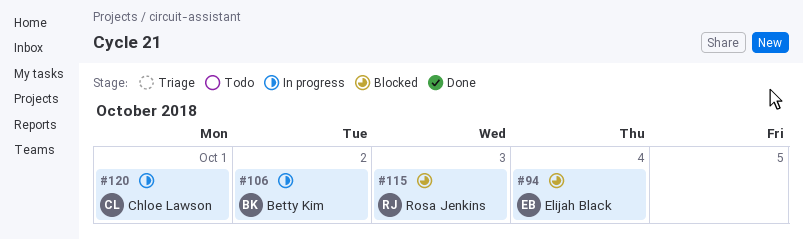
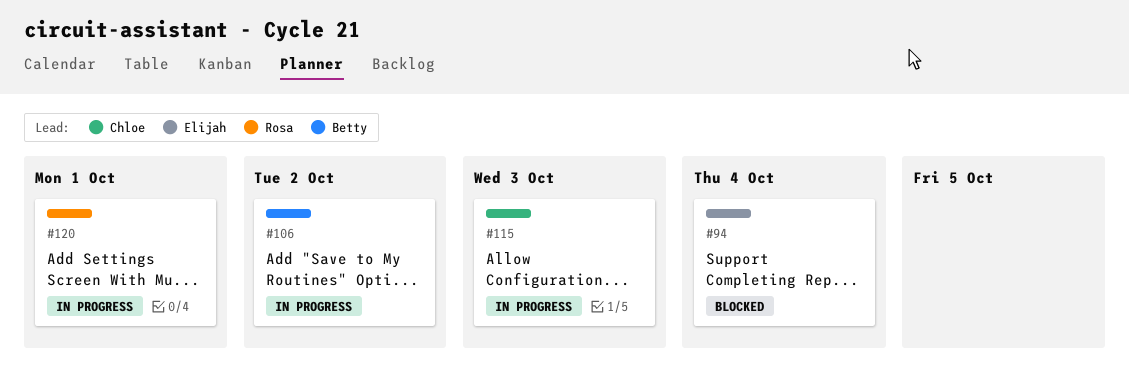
#115, status: Blocked -> In progress
#115, owner: Rosa Jenkins -> Chloe Lawson
#120, owner: Chloe Lawson -> Rosa Jenkins

